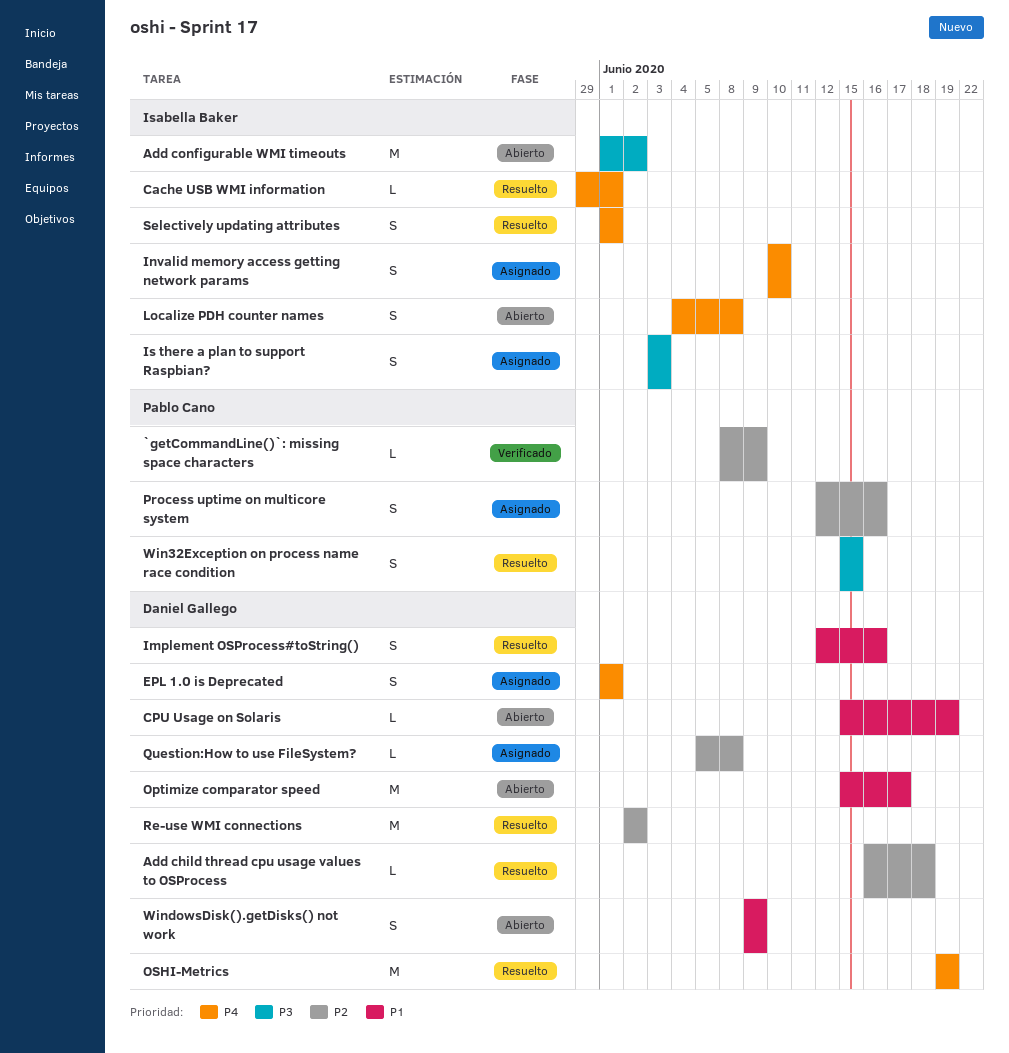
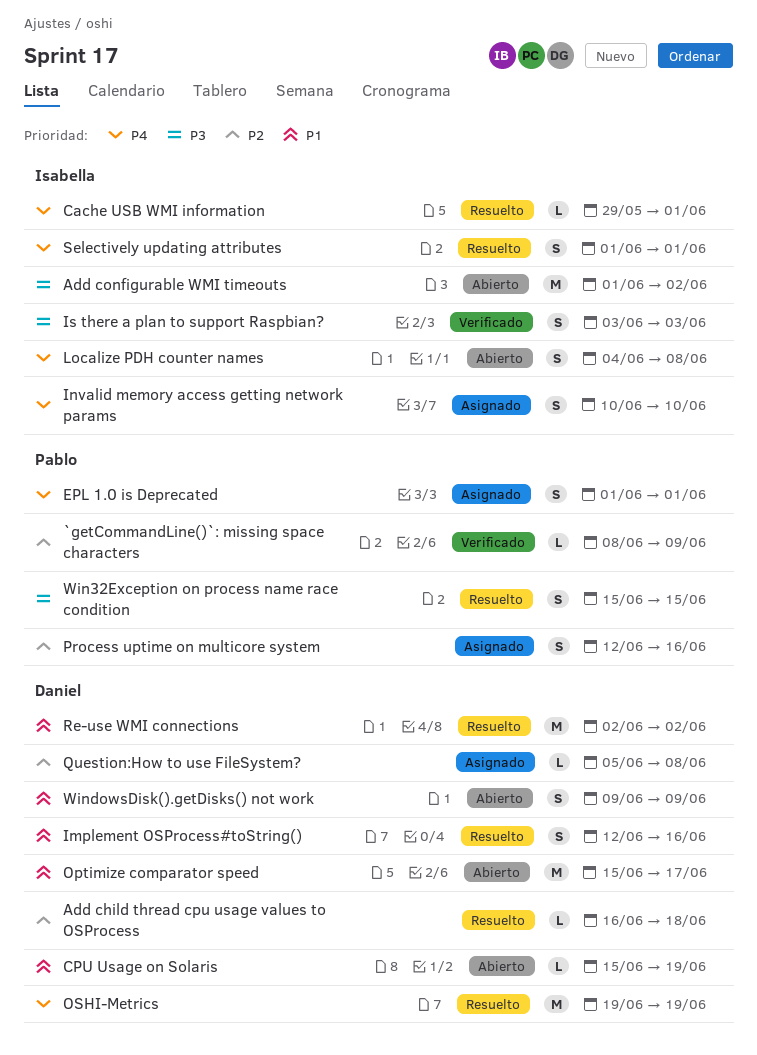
EPL 1.0 is Deprecated, owner: Daniel Gallego -> Pablo Cano
Is there a plan to support Raspbian?, status: Asignado -> Verificado
Re-use WMI connections, priority: P2 -> P1

